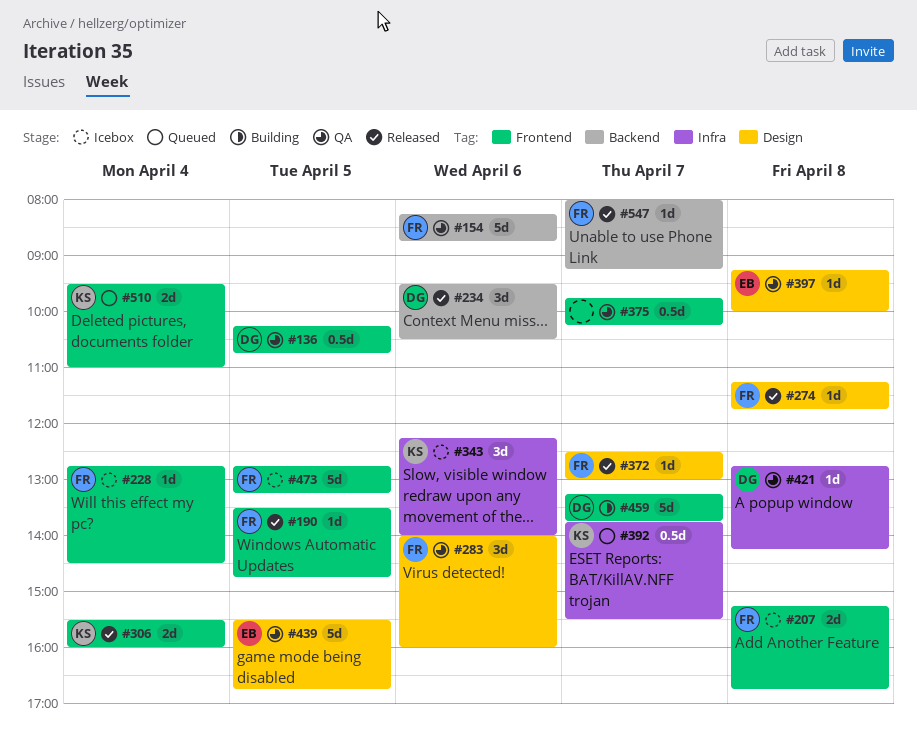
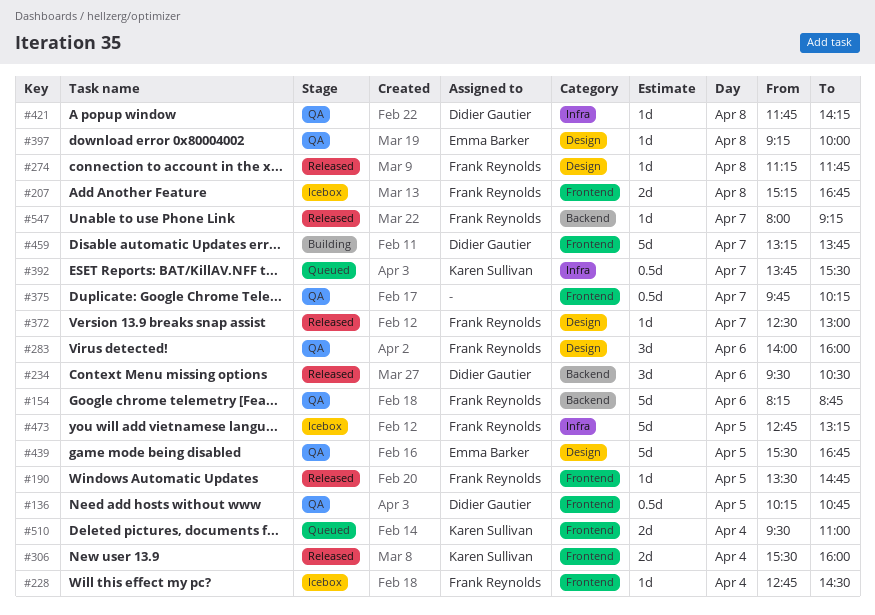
#343: present -> none
#421, begins: 12:45 -> 11:45
#473, label: Frontend -> Infra

